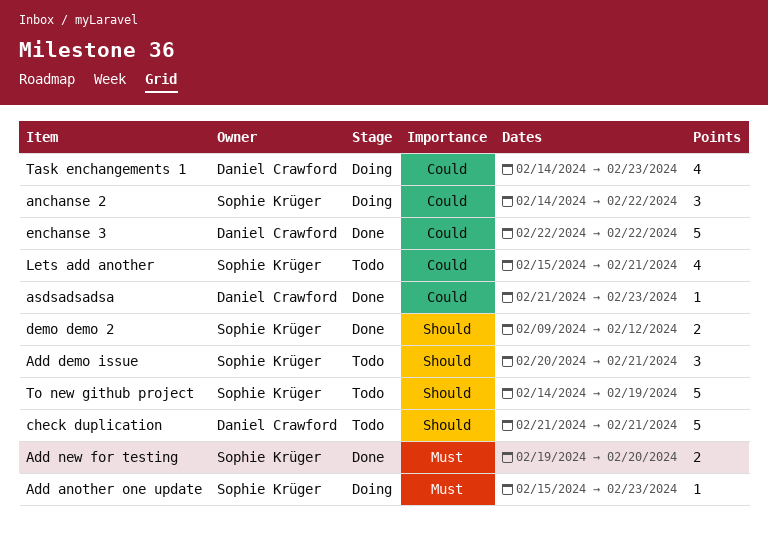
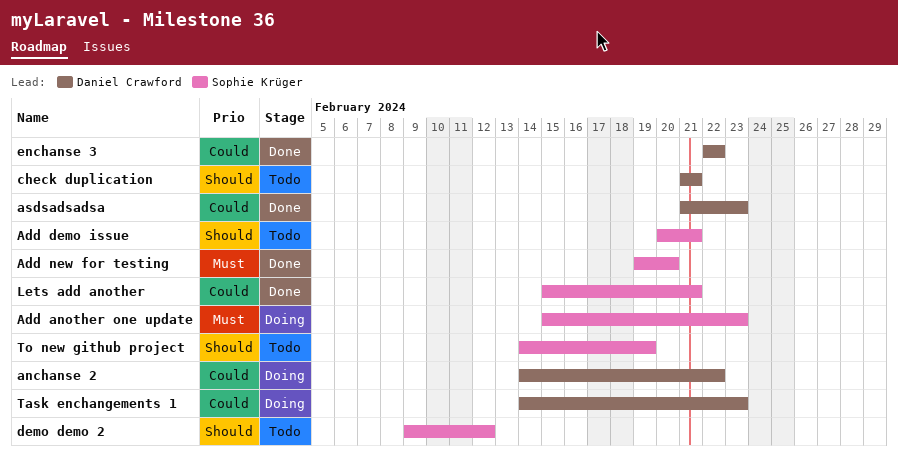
anchanse 2, owner: Sophie Krüger -> Daniel Crawford
demo demo 2, status: Done -> Todo
Lets add another, status: Todo -> Done

